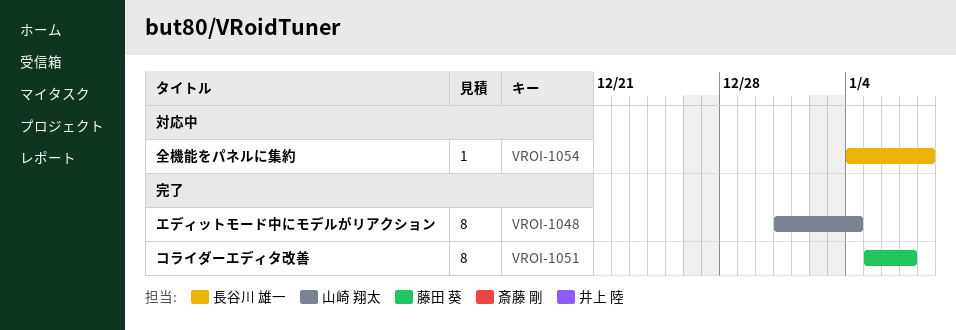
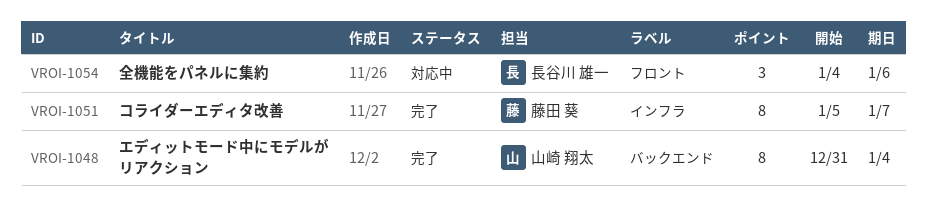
VROI-1054, estimate: 1 -> 3
VROI-1054, due: Jan 8 -> Jan 6

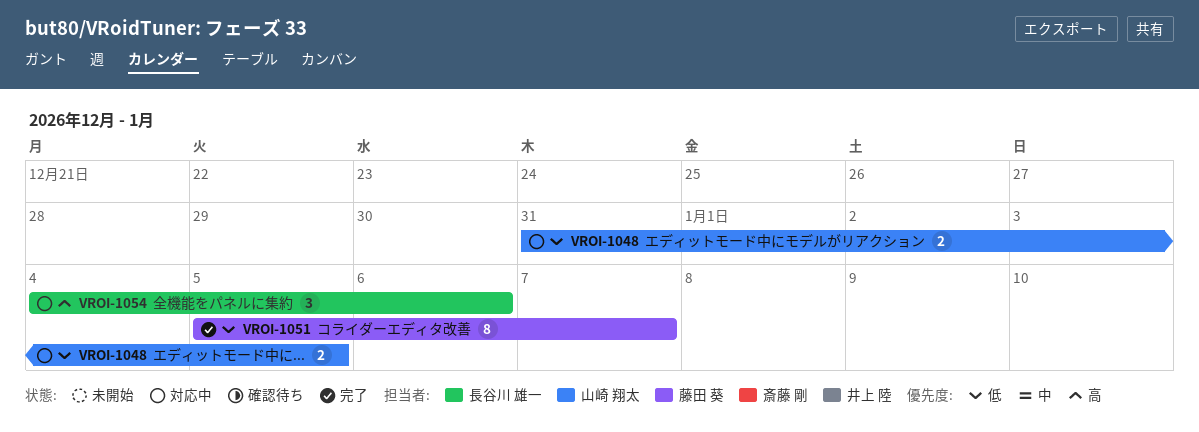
VROI-1048, status: 完了 -> 対応中
VROI-1048, estimate: 8 -> 2
VROI-1048, due: Jan 4 -> Jan 5

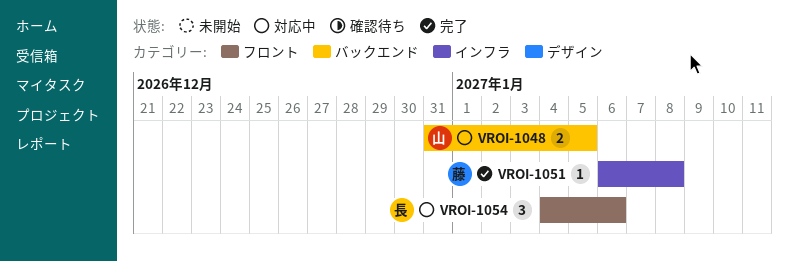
VROI-1051, estimate: 8 -> 1
VROI-1051, start: Jan 5 -> Jan 6
VROI-1051, due: Jan 7 -> Jan 8

